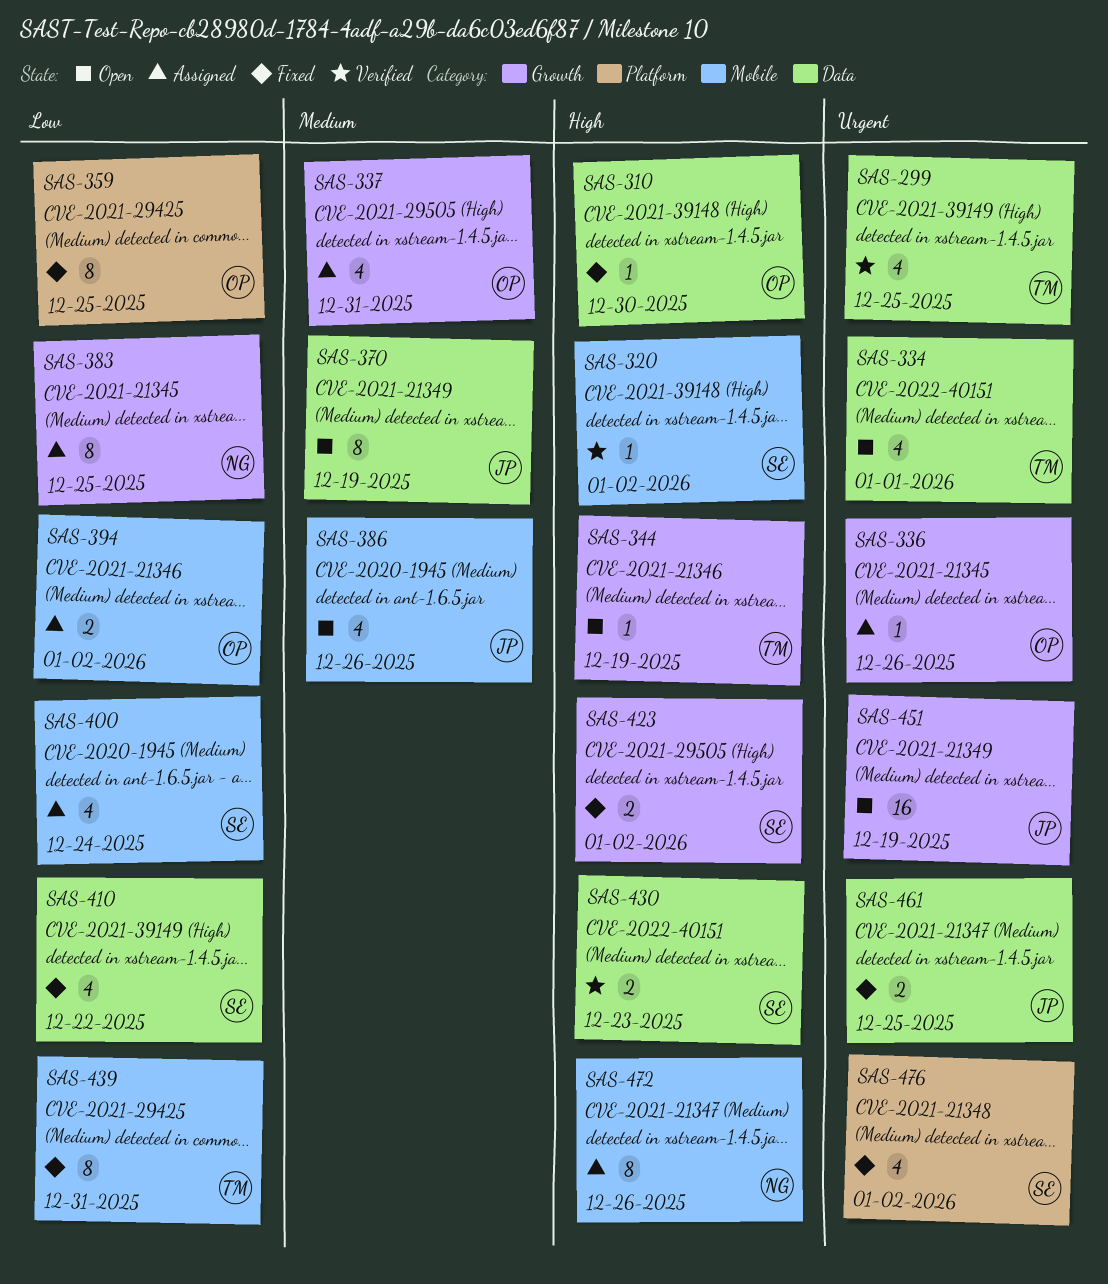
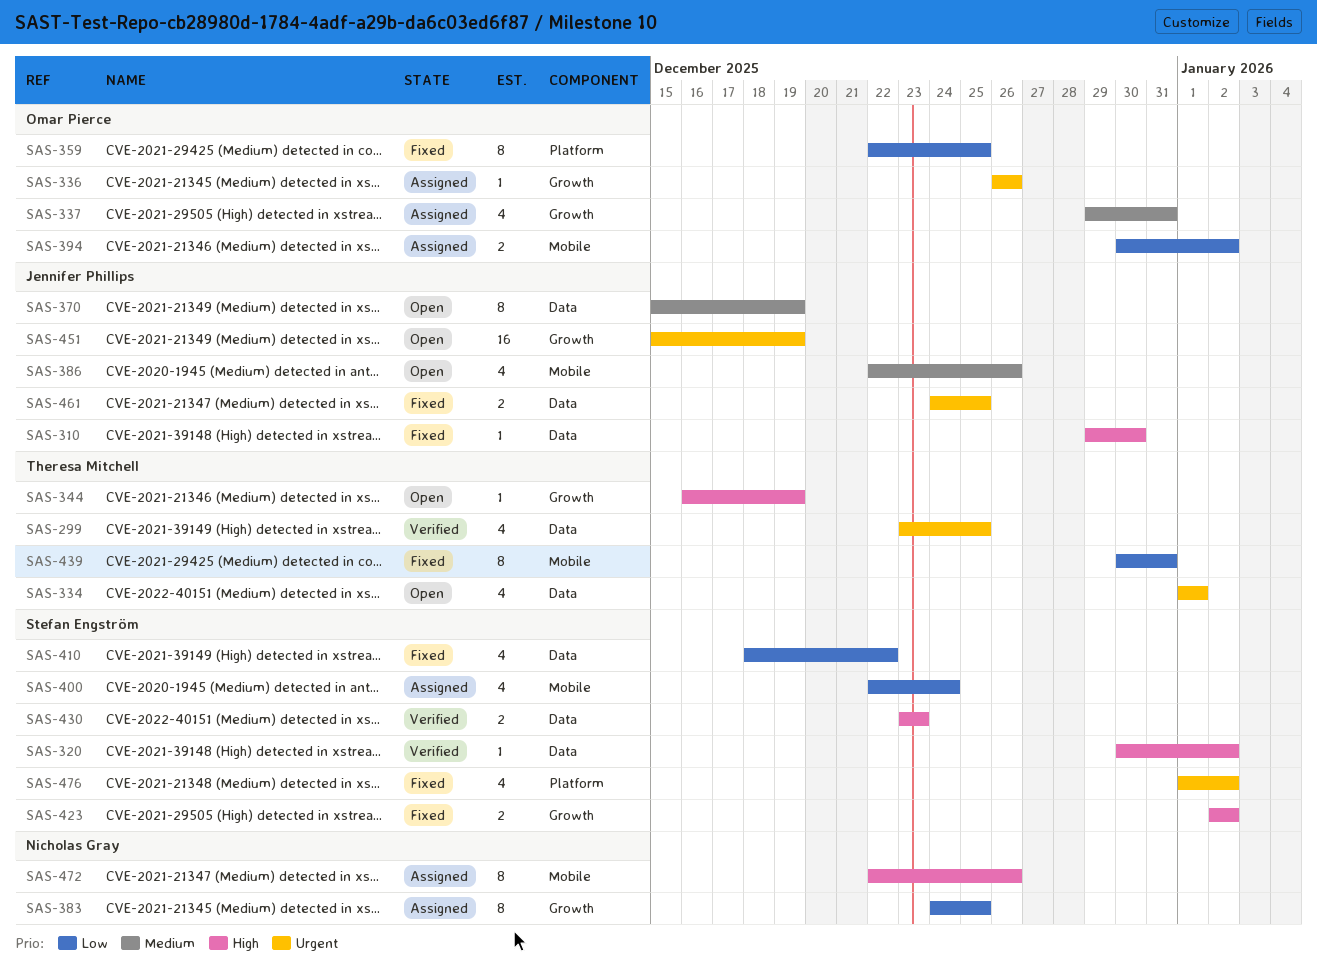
SAS-310, owner: Omar Pierce -> Jennifer Phillips
SAS-320, label: Mobile -> Data

